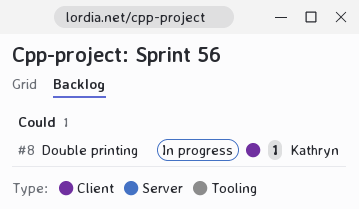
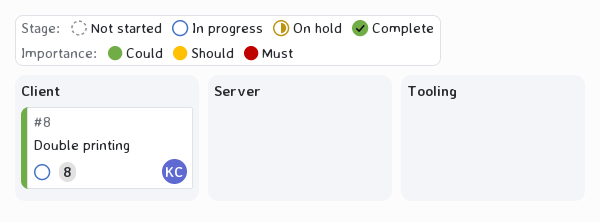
#8, estimate: 1 -> 8

